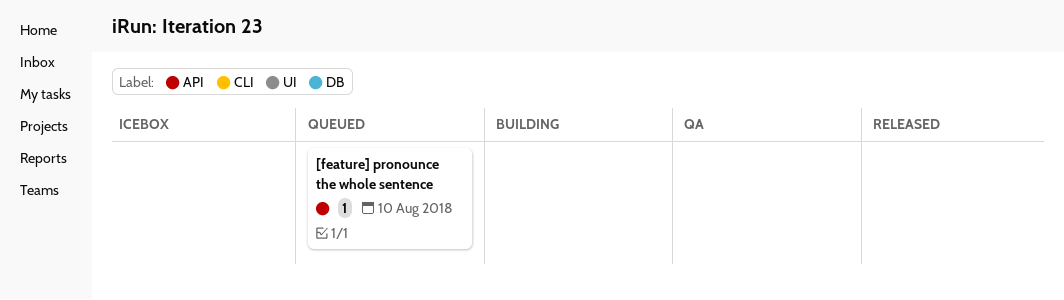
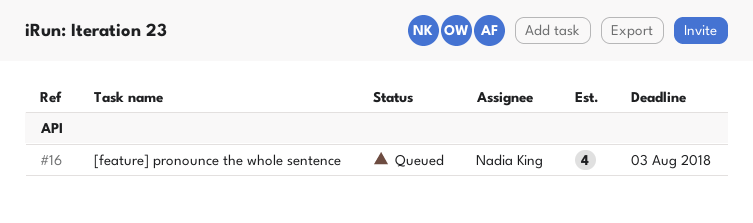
[feature] pronounce the whole sentence, estimate: 1 -> 4
[feature] pronounce the whole sentence, due: Aug 10 -> Aug 3

